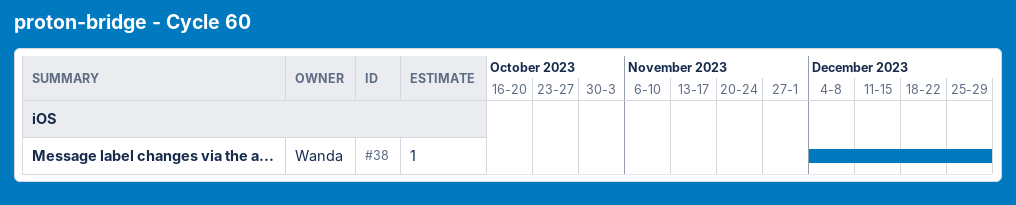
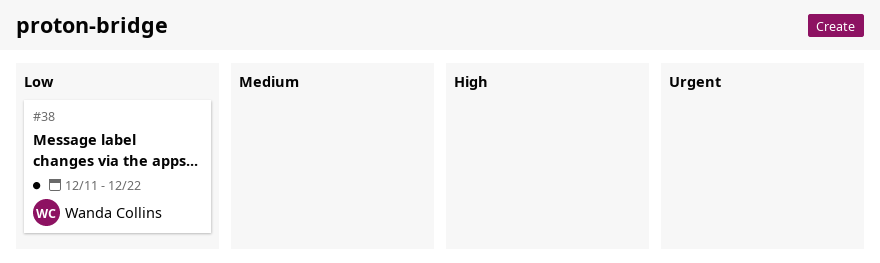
#38, start: Dec 4 -> Dec 11
#38, due: Dec 29 -> Dec 22

